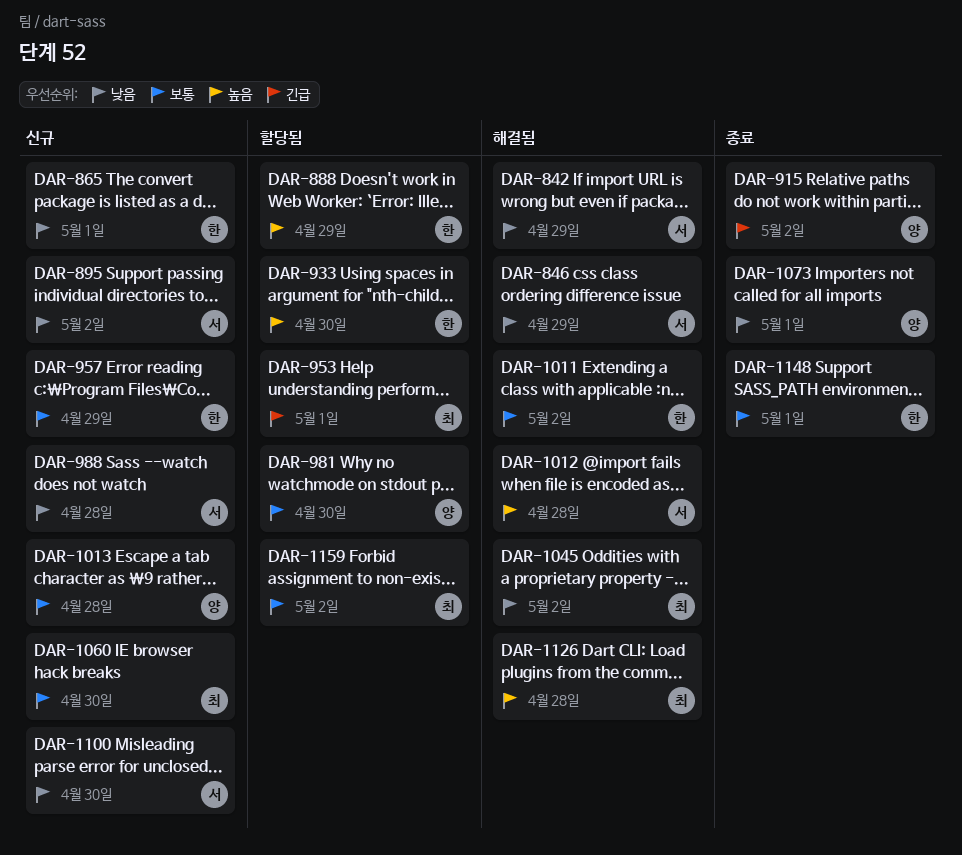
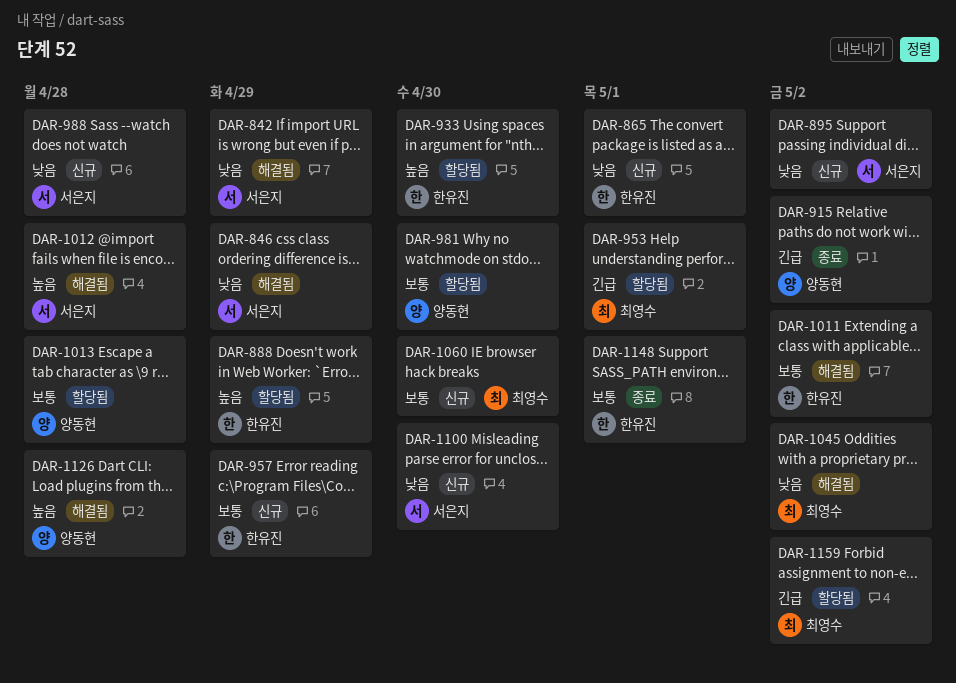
DAR-1013, status: 신규 -> 할당됨
DAR-1073: present -> none
DAR-1126, owner: 최영수 -> 양동현
DAR-1159, priority: 보통 -> 긴급

